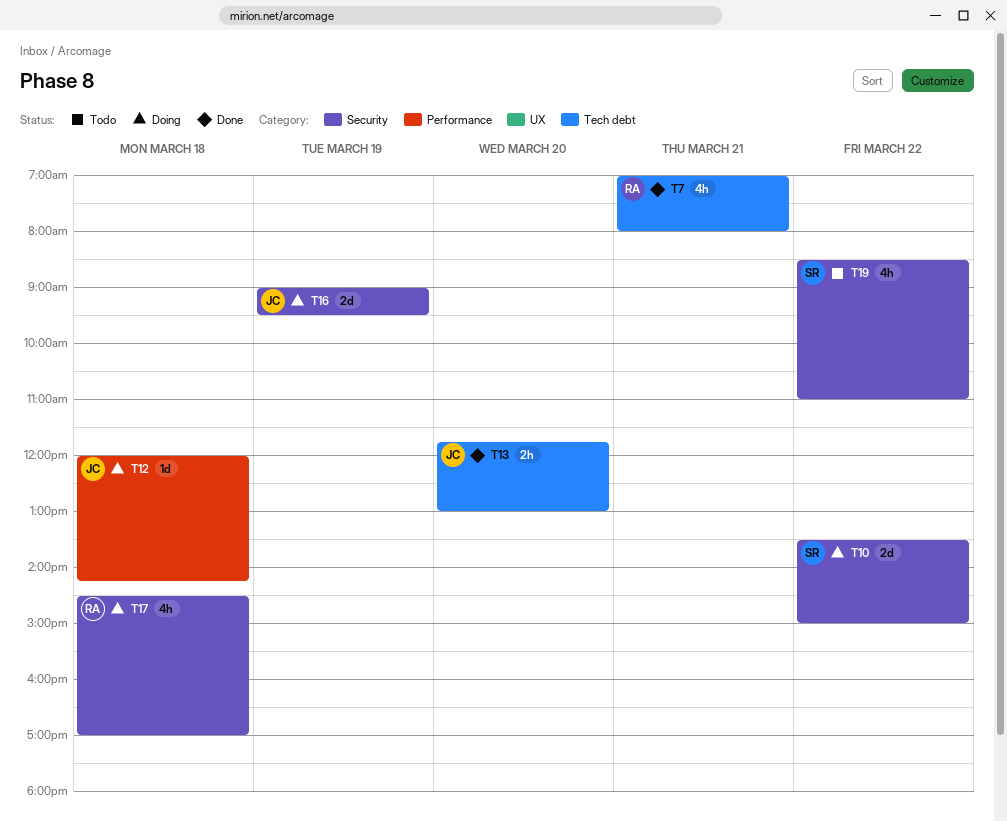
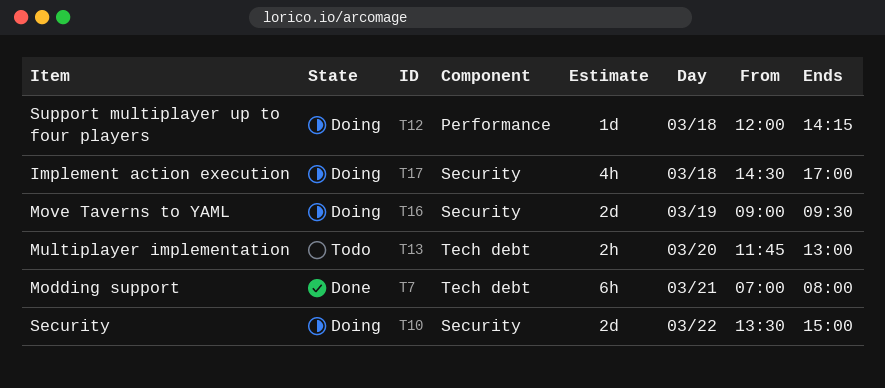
T7, estimate: 4h -> 6h
T13, status: Done -> Todo
T19: present -> none

